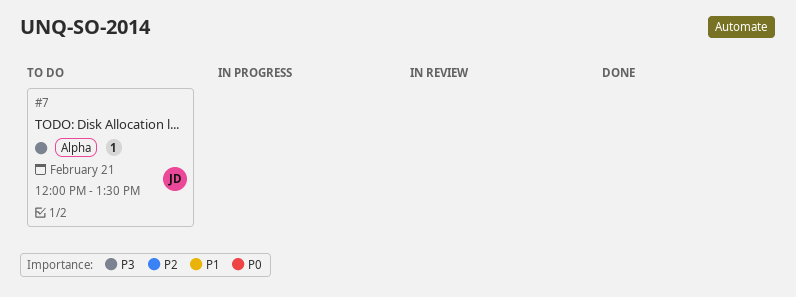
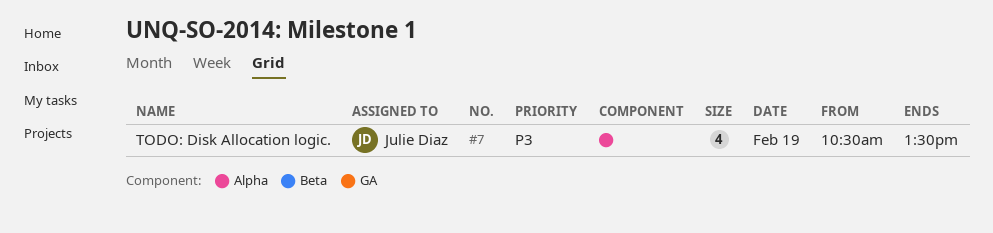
#7, estimate: 1 -> 4
#7, day: Feb 21 -> Feb 19
#7, begins: 12:00 -> 10:30

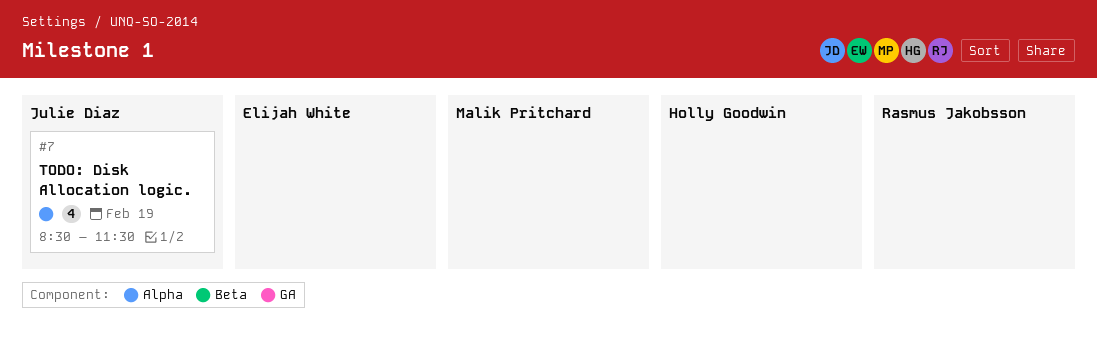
#7, begins: 10:30 -> 08:30
#7, ends: 13:30 -> 11:30

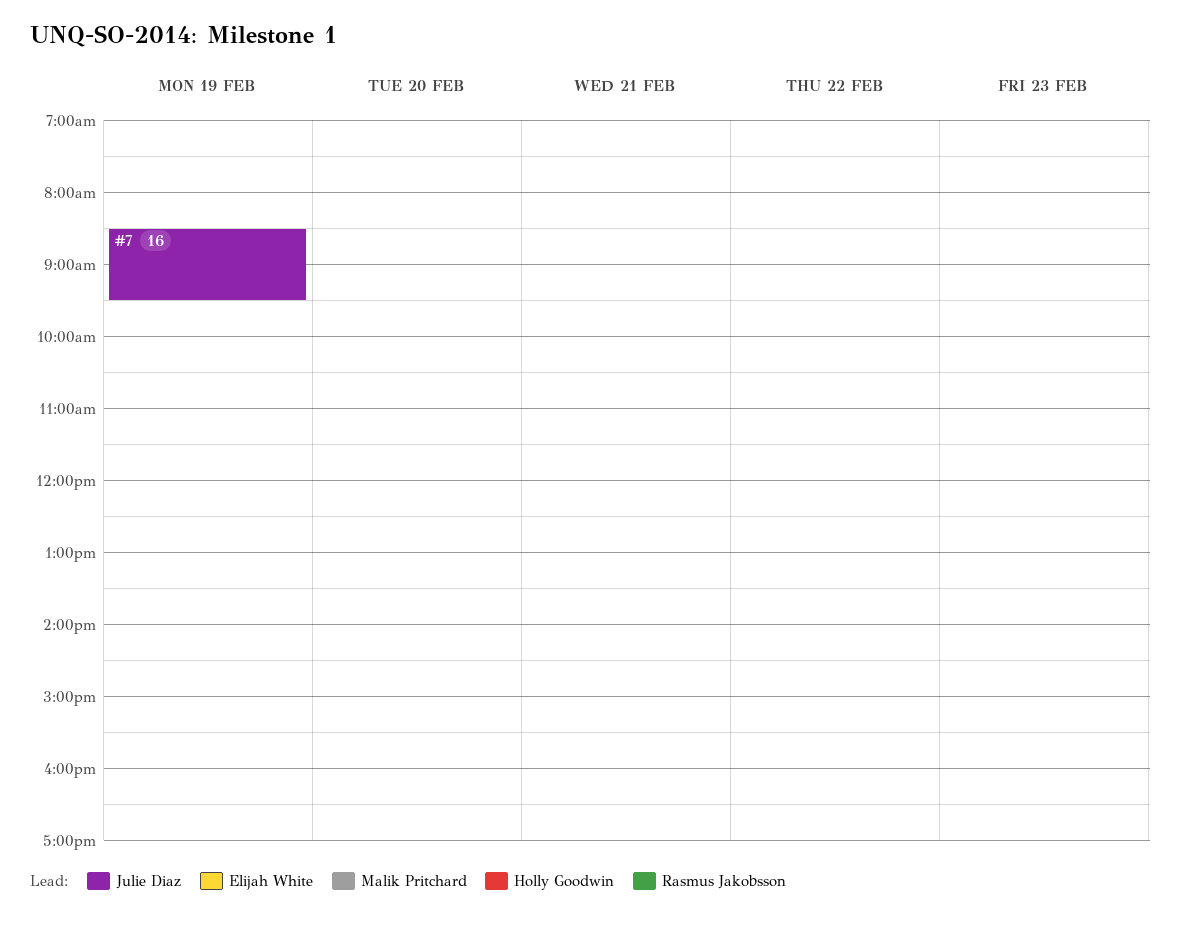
#7, estimate: 4 -> 16
#7, ends: 11:30 -> 09:30

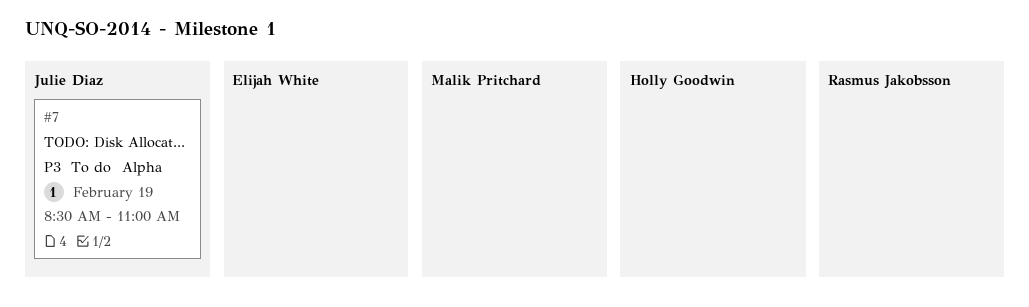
#7, estimate: 16 -> 1
#7, ends: 09:30 -> 11:00

